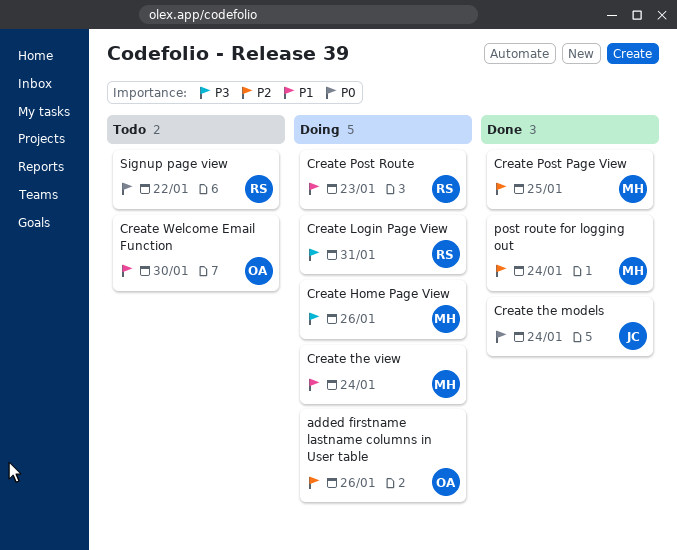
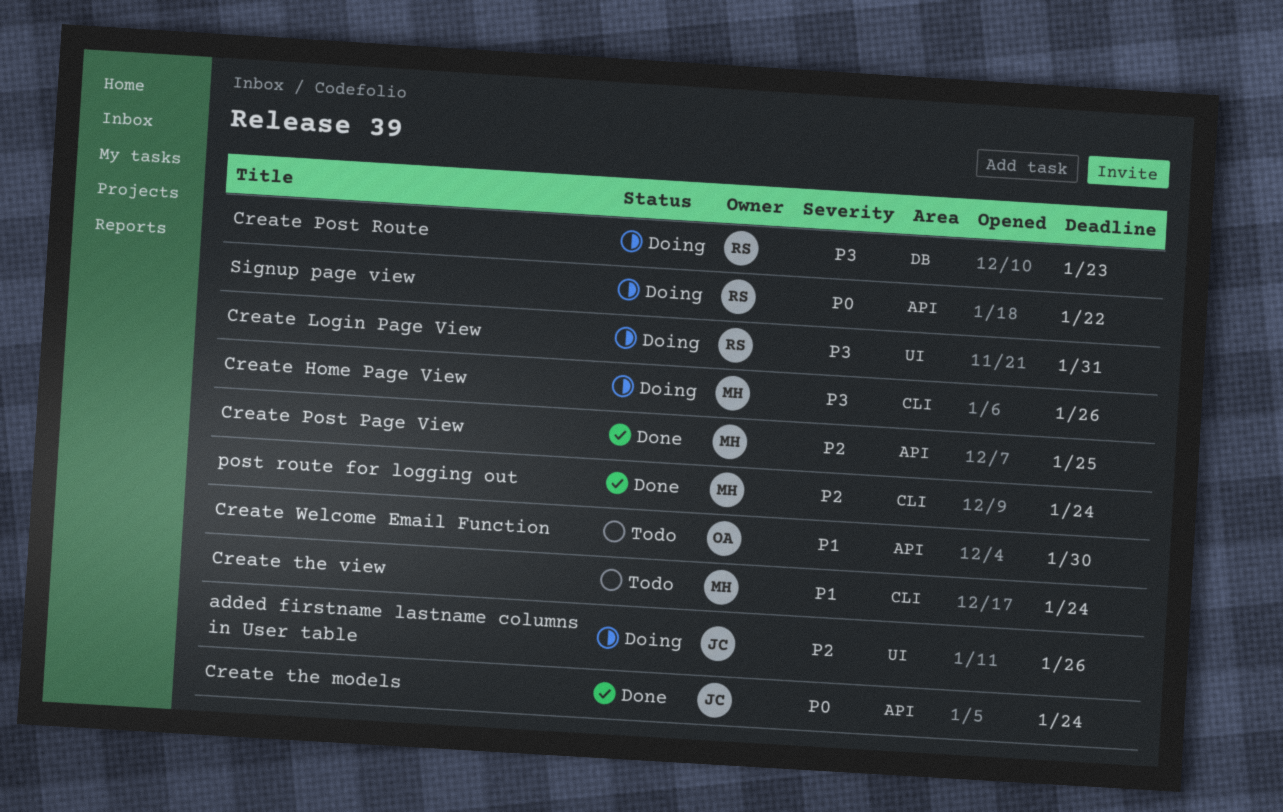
added firstname lastname columns in User table, owner: OA -> JC
Create Post Route, priority: P1 -> P3
Create the view, status: Doing -> Todo
Signup page view, status: Todo -> Doing

